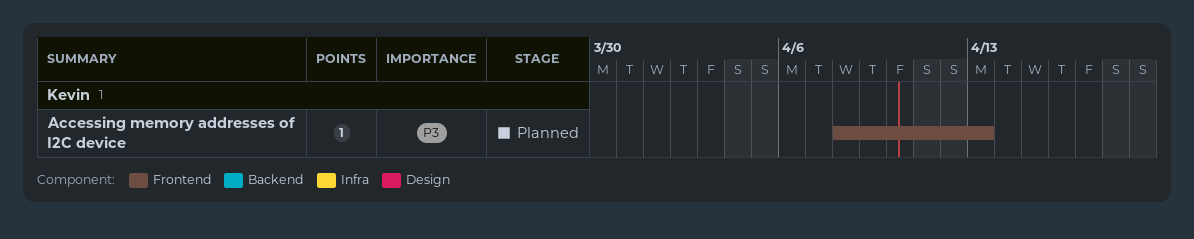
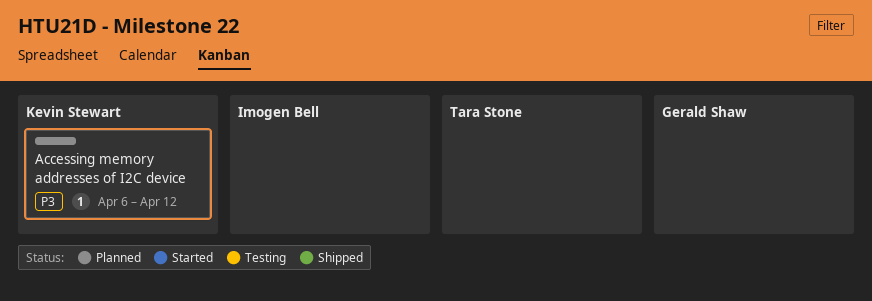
Accessing memory addresses of I2C device, start: Apr 8 -> Apr 6
Accessing memory addresses of I2C device, due: Apr 13 -> Apr 12

